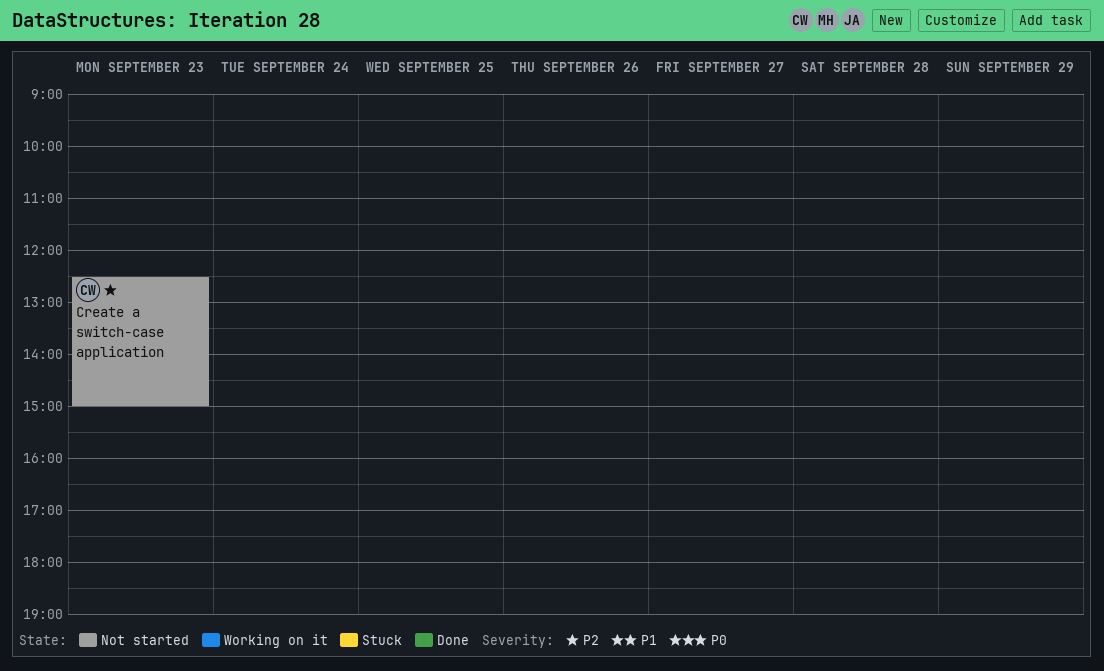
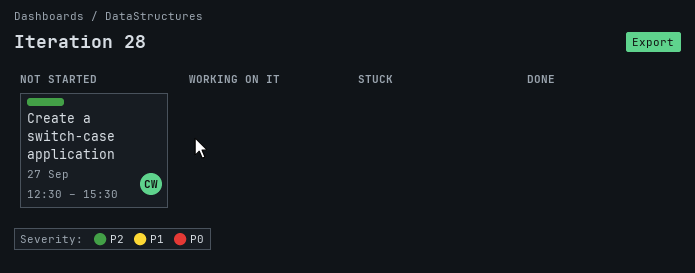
Create a switch-case application, day: Sep 23 -> Sep 27
Create a switch-case application, ends: 15:00 -> 15:30

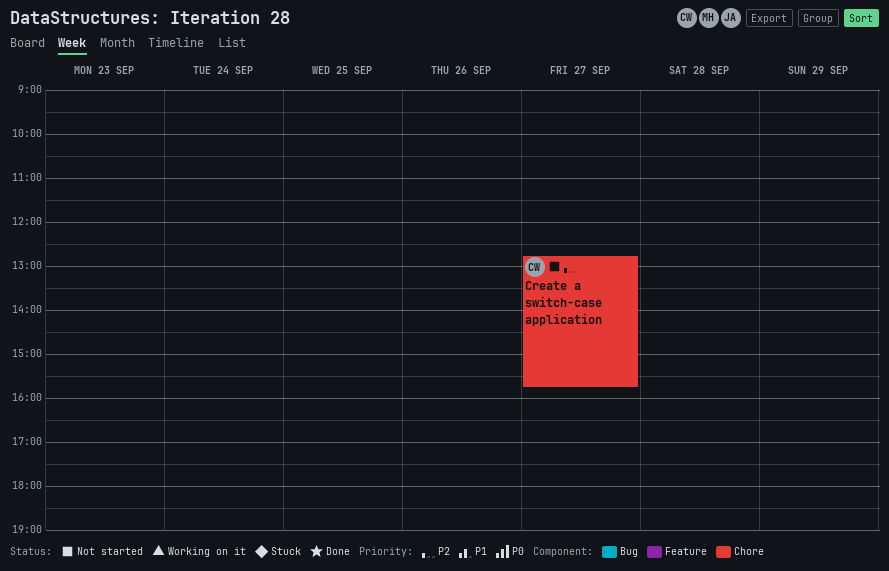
Create a switch-case application, begins: 12:30 -> 12:45
Create a switch-case application, ends: 15:30 -> 15:45

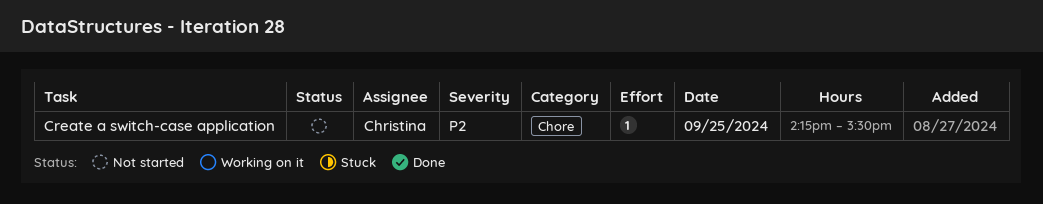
Create a switch-case application, day: Sep 27 -> Sep 25
Create a switch-case application, begins: 12:45 -> 14:15
Create a switch-case application, ends: 15:45 -> 15:30

